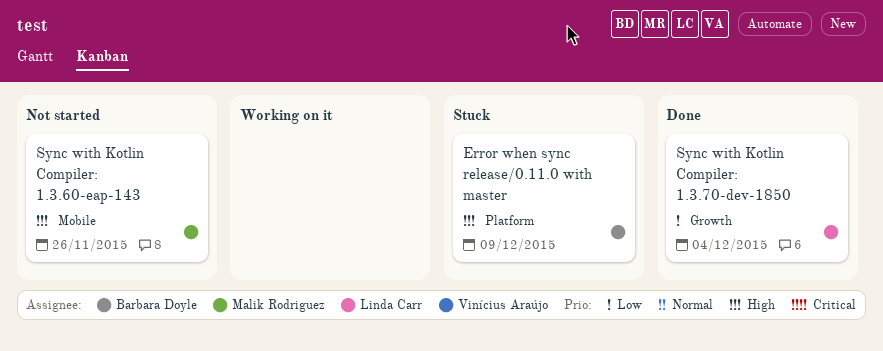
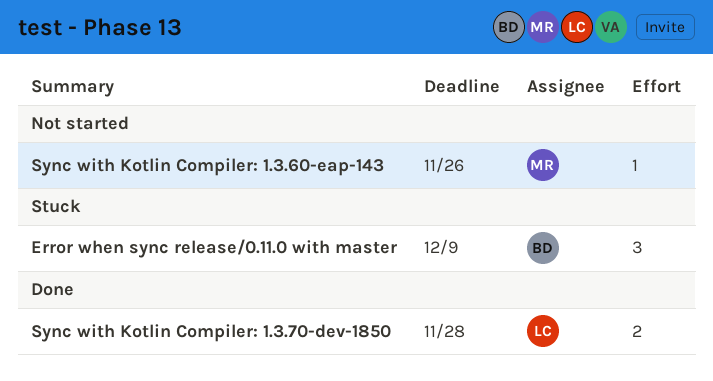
Sync with Kotlin Compiler: 1.3.70-dev-1850, due: Dec 4 -> Nov 28

